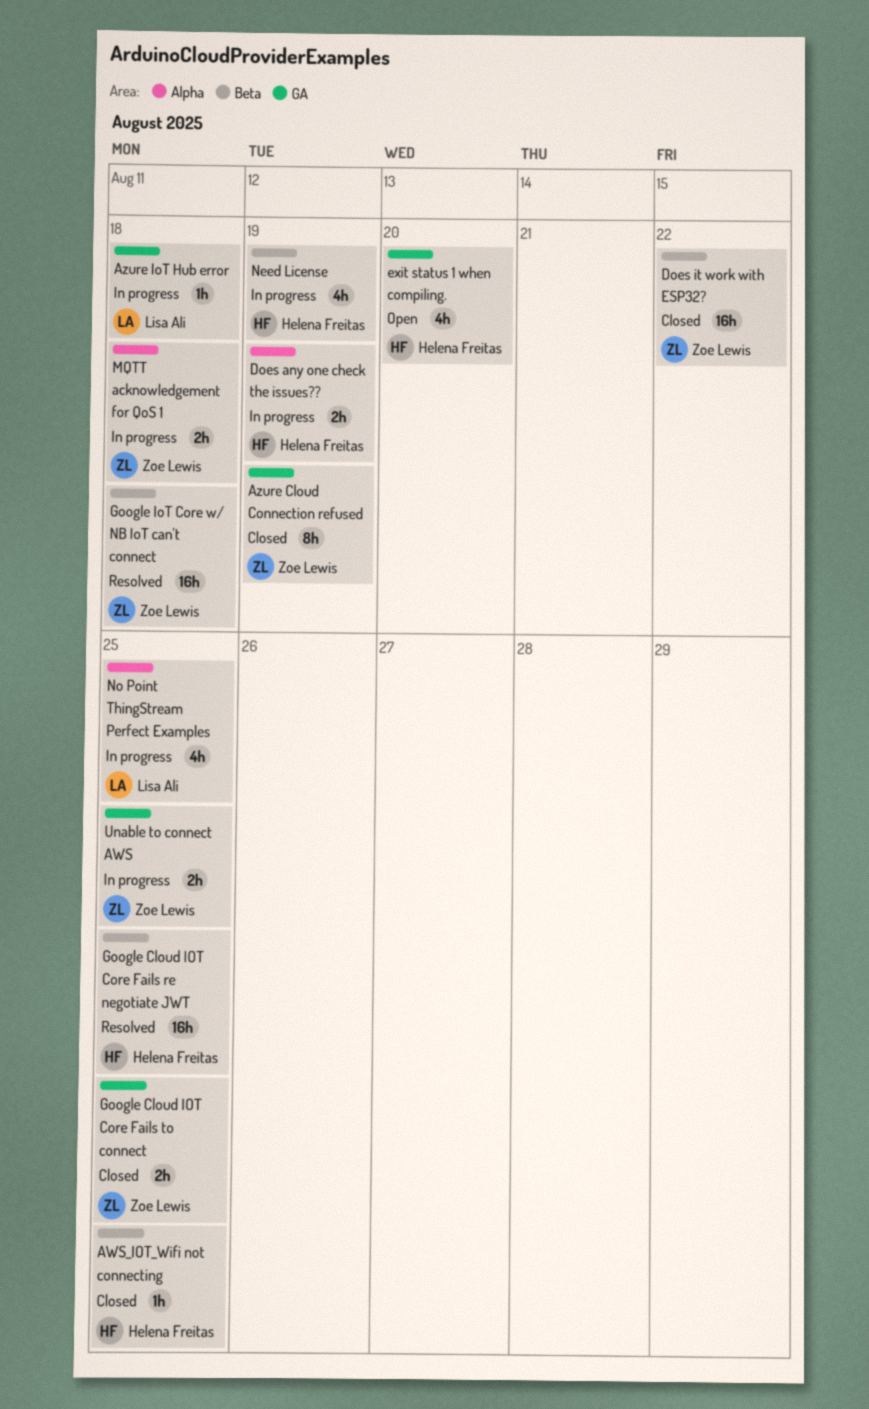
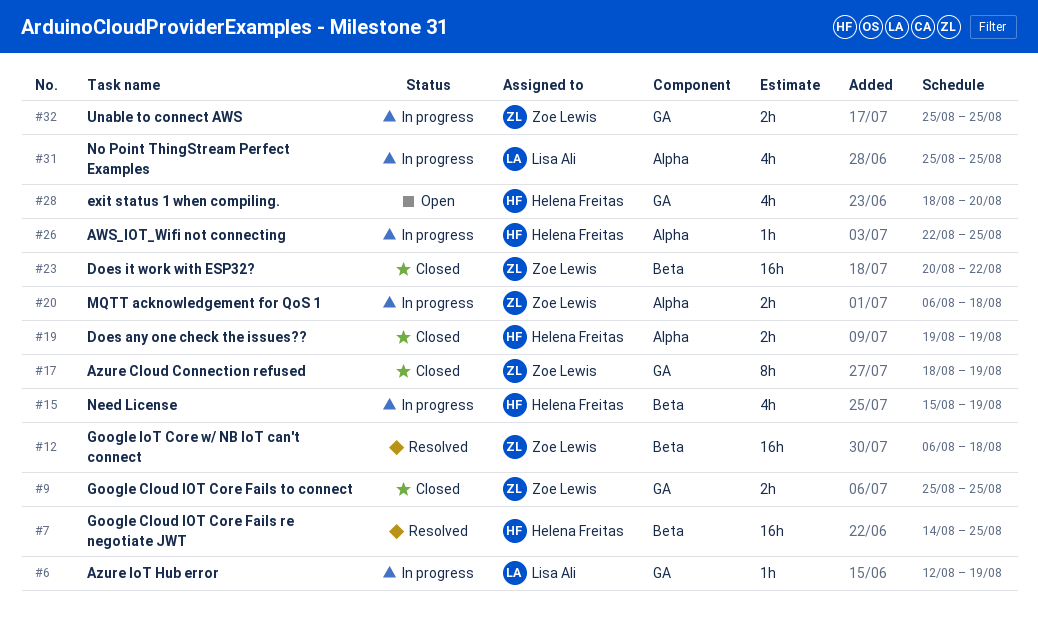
AWS_IOT_Wifi not connecting, status: Closed -> In progress
AWS_IOT_Wifi not connecting, label: Beta -> Alpha
Azure IoT Hub error, due: Aug 18 -> Aug 19
Does any one check the issues??, status: In progress -> Closed

